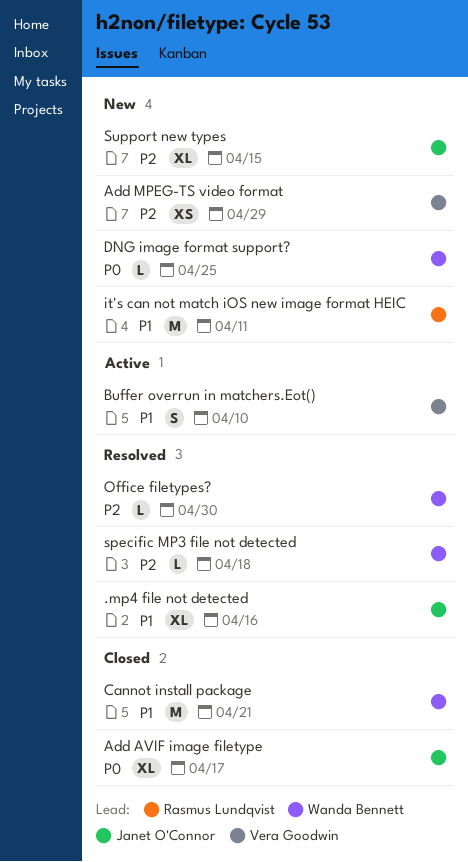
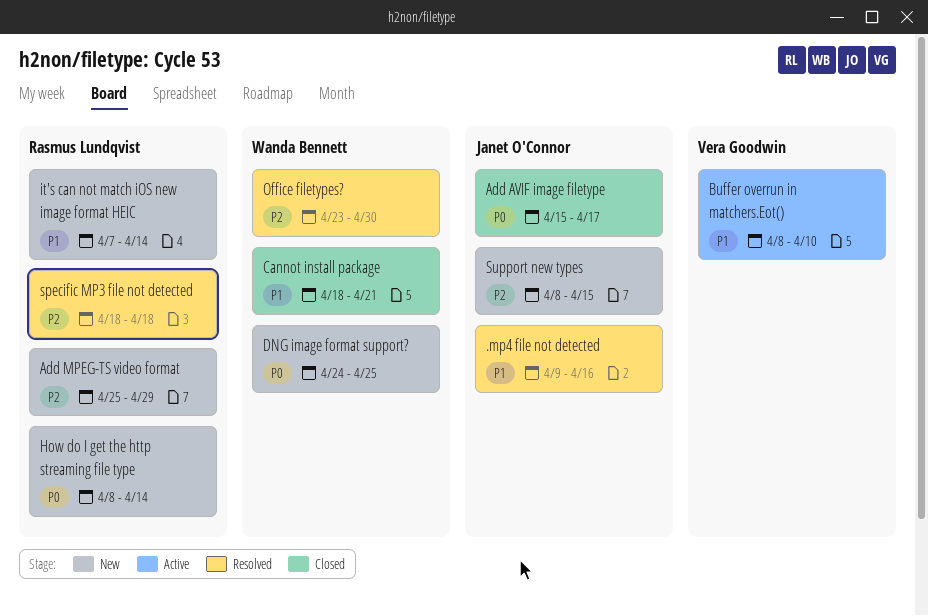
Add MPEG-TS video format, owner: Vera Goodwin -> Rasmus Lundqvist
How do I get the http streaming file type: none -> present
it's can not match iOS new image format HEIC, due: Apr 11 -> Apr 14
specific MP3 file not detected, owner: Wanda Bennett -> Rasmus Lundqvist

